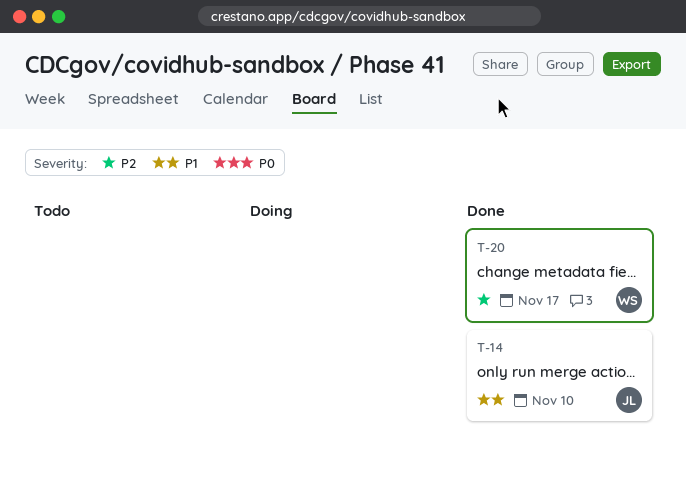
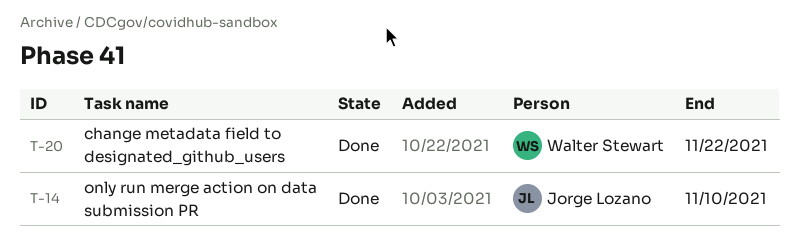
T-20, due: Nov 17 -> Nov 22

